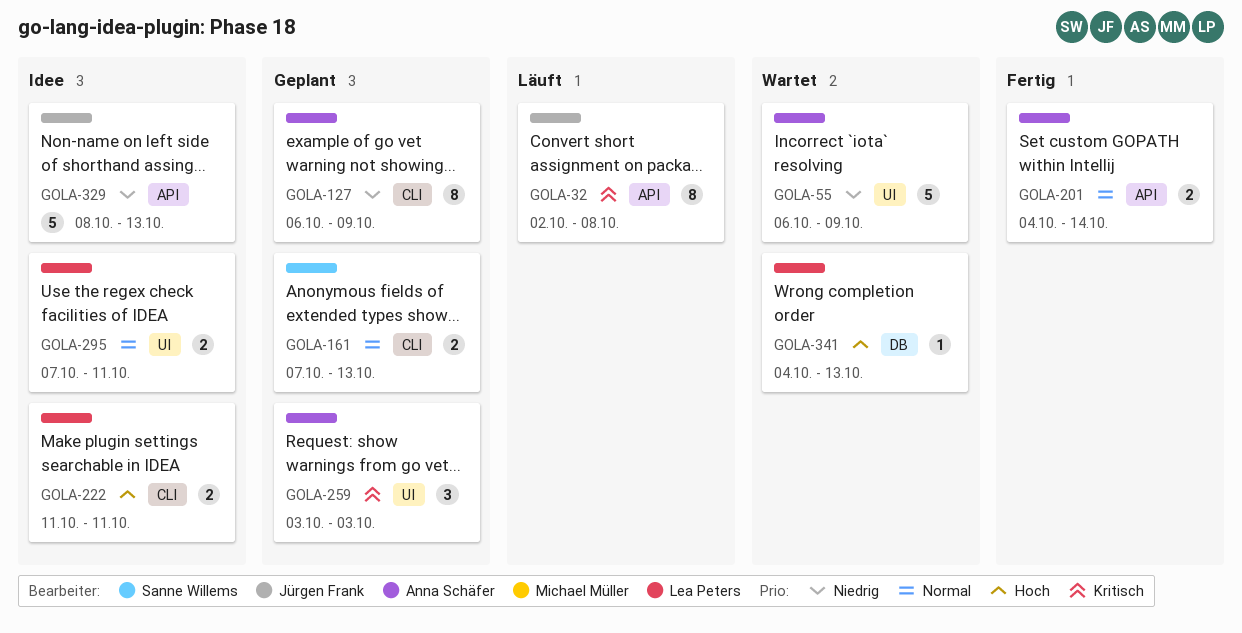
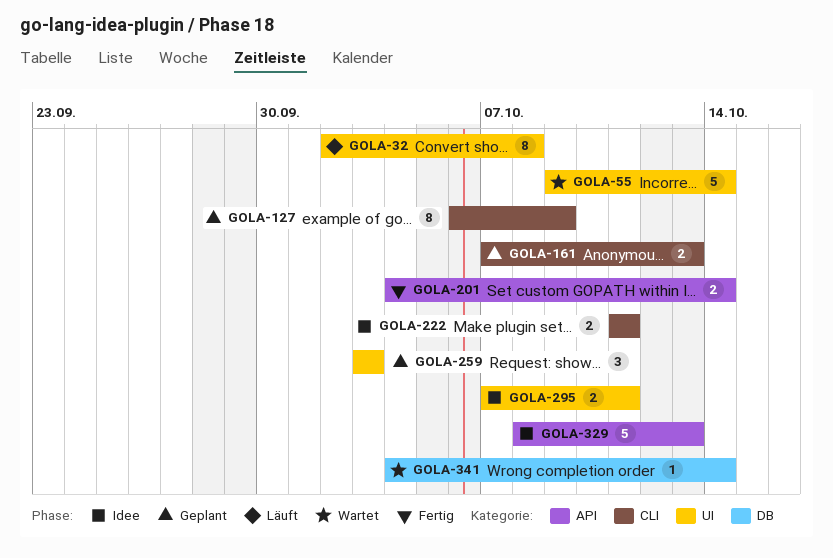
GOLA-32, label: API -> UI
GOLA-55, start: Oct 6 -> Oct 9
GOLA-55, due: Oct 9 -> Oct 14
GOLA-341, due: Oct 13 -> Oct 14

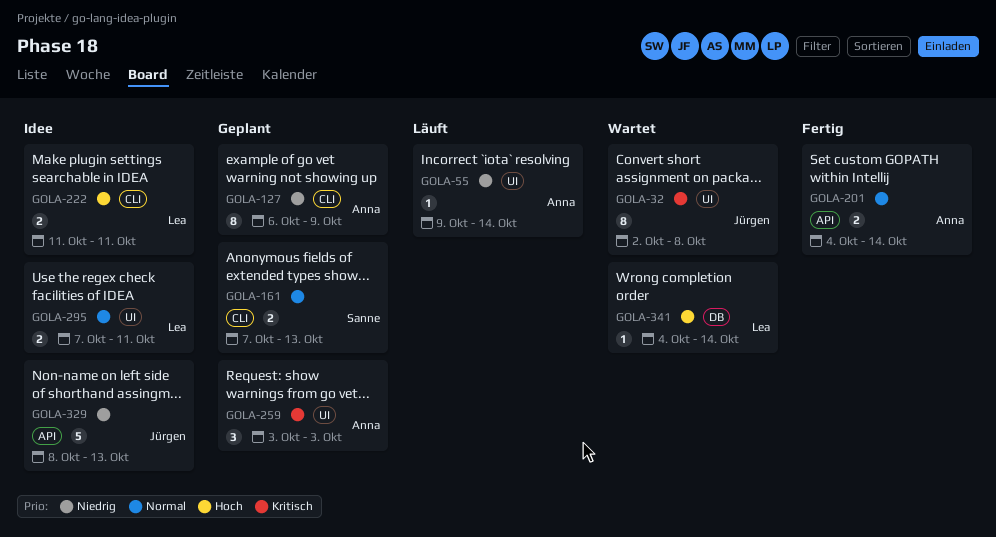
GOLA-32, status: Läuft -> Wartet
GOLA-55, status: Wartet -> Läuft
GOLA-55, estimate: 5 -> 1

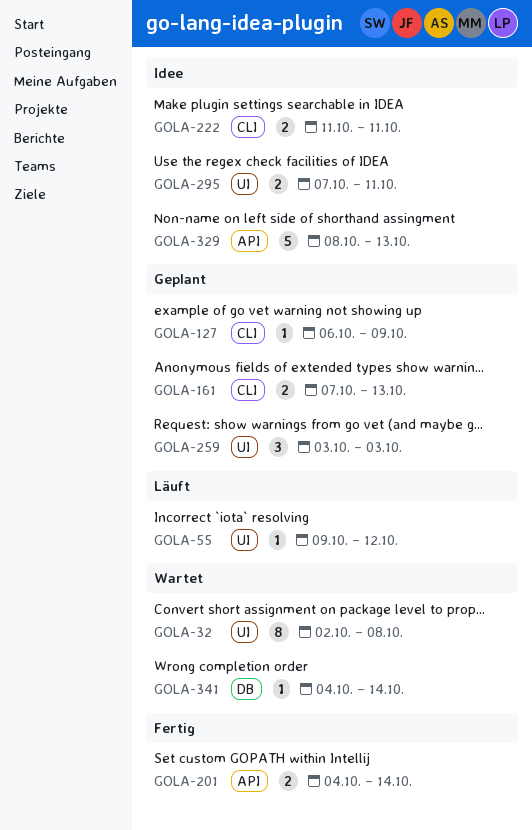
GOLA-55, due: Oct 14 -> Oct 12
GOLA-127, estimate: 8 -> 1

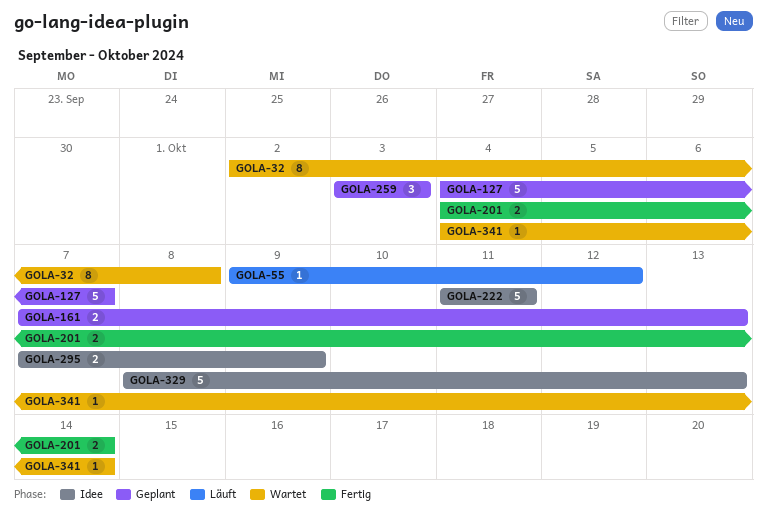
GOLA-127, estimate: 1 -> 5
GOLA-127, start: Oct 6 -> Oct 4
GOLA-127, due: Oct 9 -> Oct 7
GOLA-222, estimate: 2 -> 5
GOLA-295, due: Oct 11 -> Oct 9

